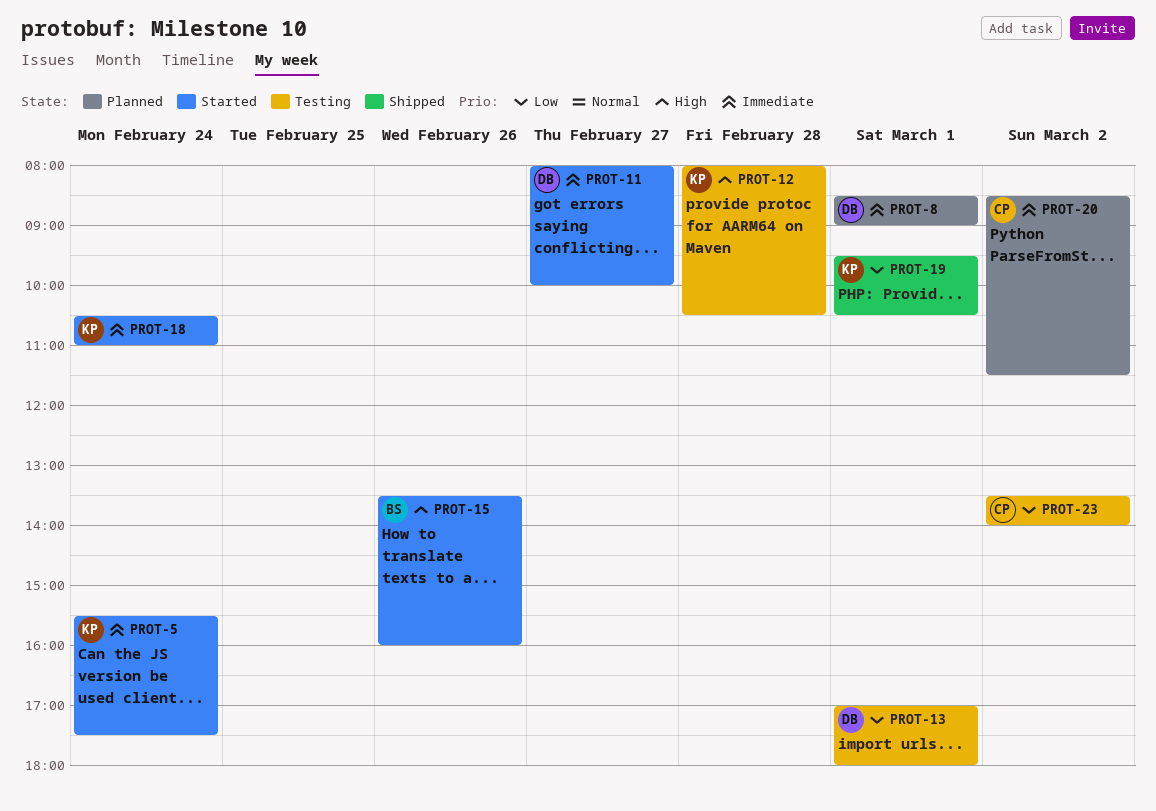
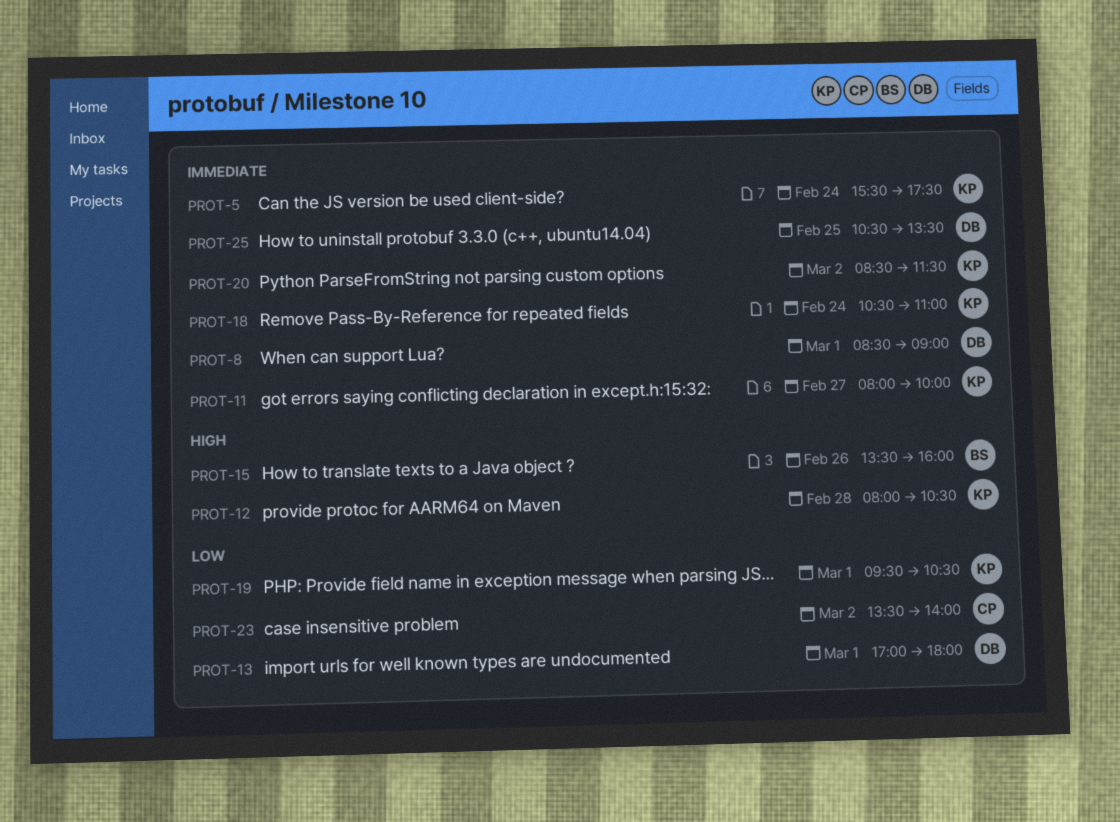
PROT-11, owner: DB -> KP
PROT-20, owner: CP -> KP
PROT-25: none -> present

